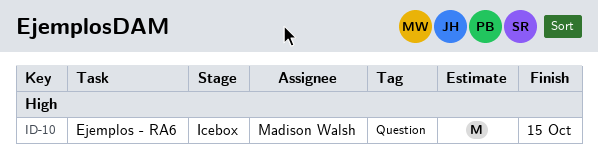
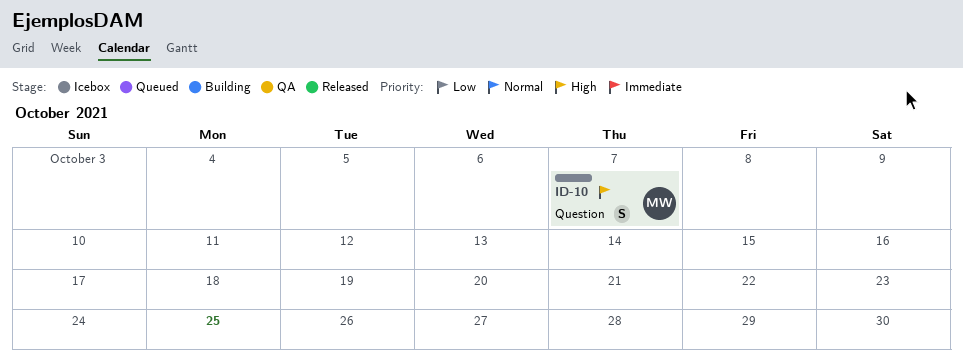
ID-10, estimate: M -> S
ID-10, due: Oct 15 -> Oct 7

